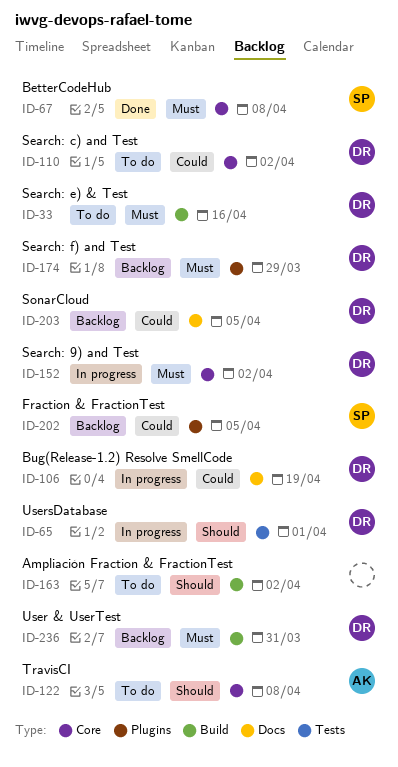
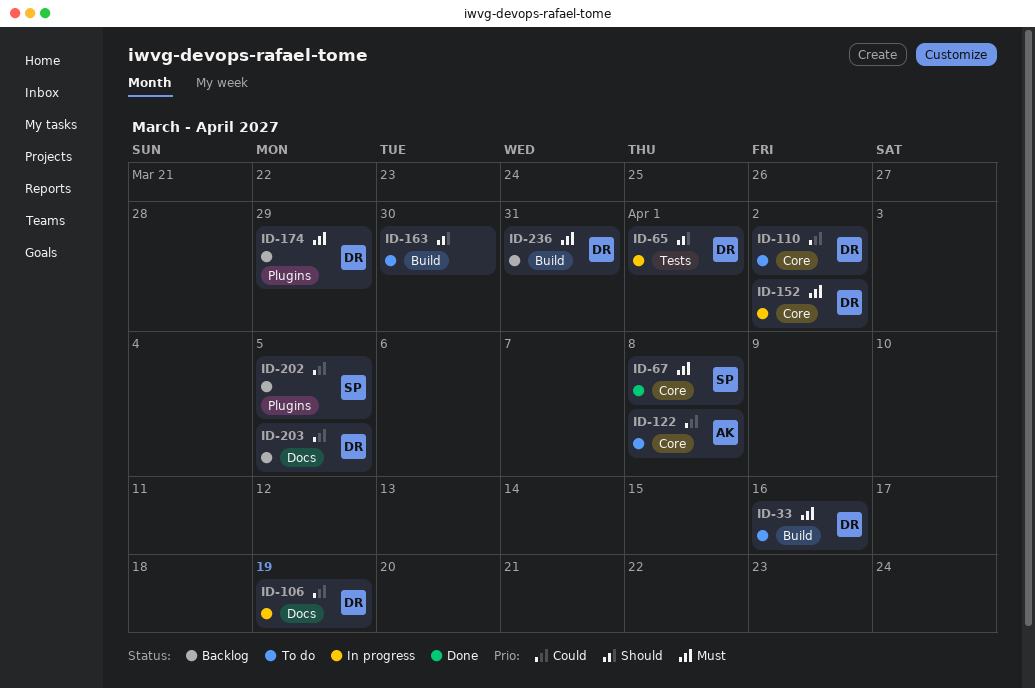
ID-122, priority: Should -> Could
ID-163, due: Apr 2 -> Mar 30

